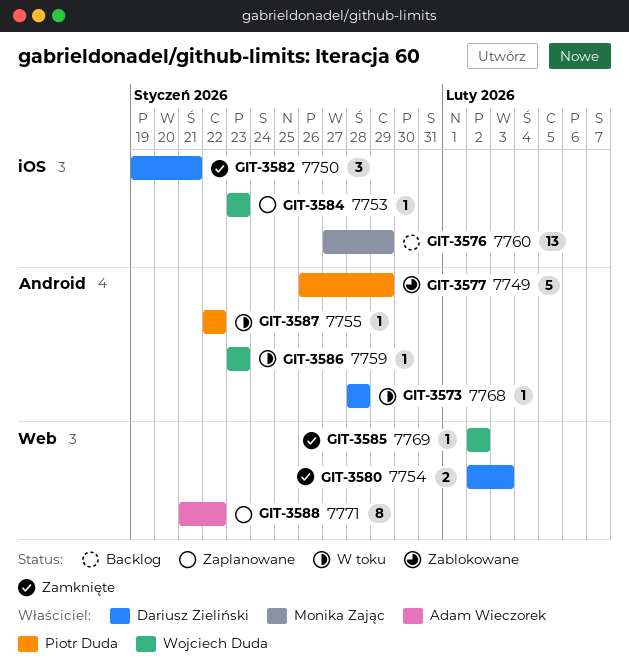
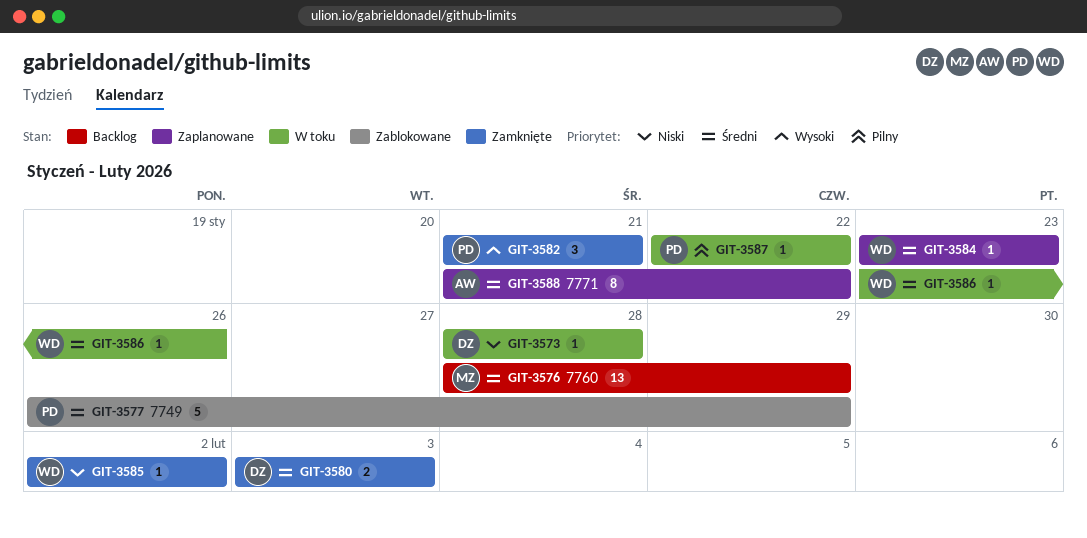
GIT-3576, start: Jan 27 -> Jan 28
GIT-3580, start: Feb 2 -> Feb 3
GIT-3582, owner: Dariusz Zieliński -> Piotr Duda
GIT-3582, start: Jan 19 -> Jan 21
GIT-3586, due: Jan 23 -> Jan 26

